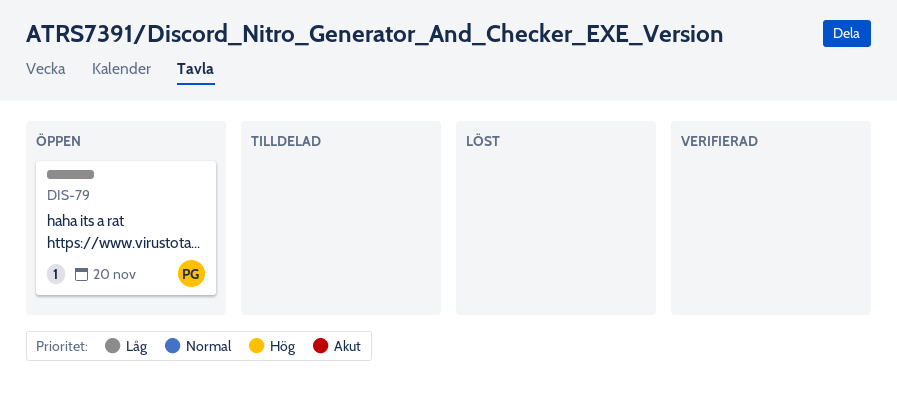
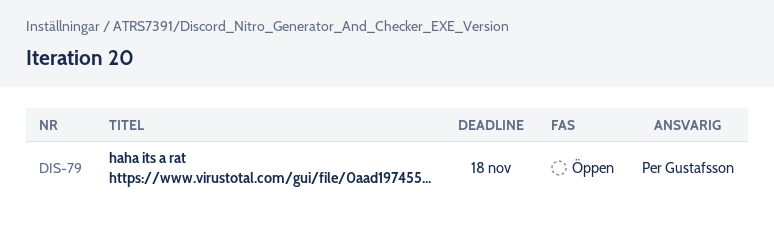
DIS-79, due: Nov 20 -> Nov 18

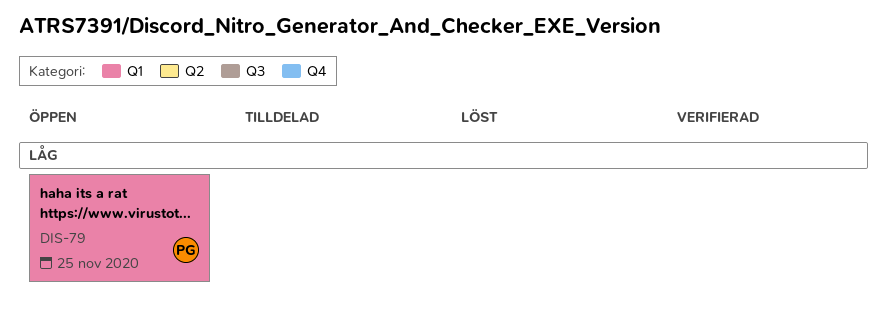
DIS-79, due: Nov 18 -> Nov 25

